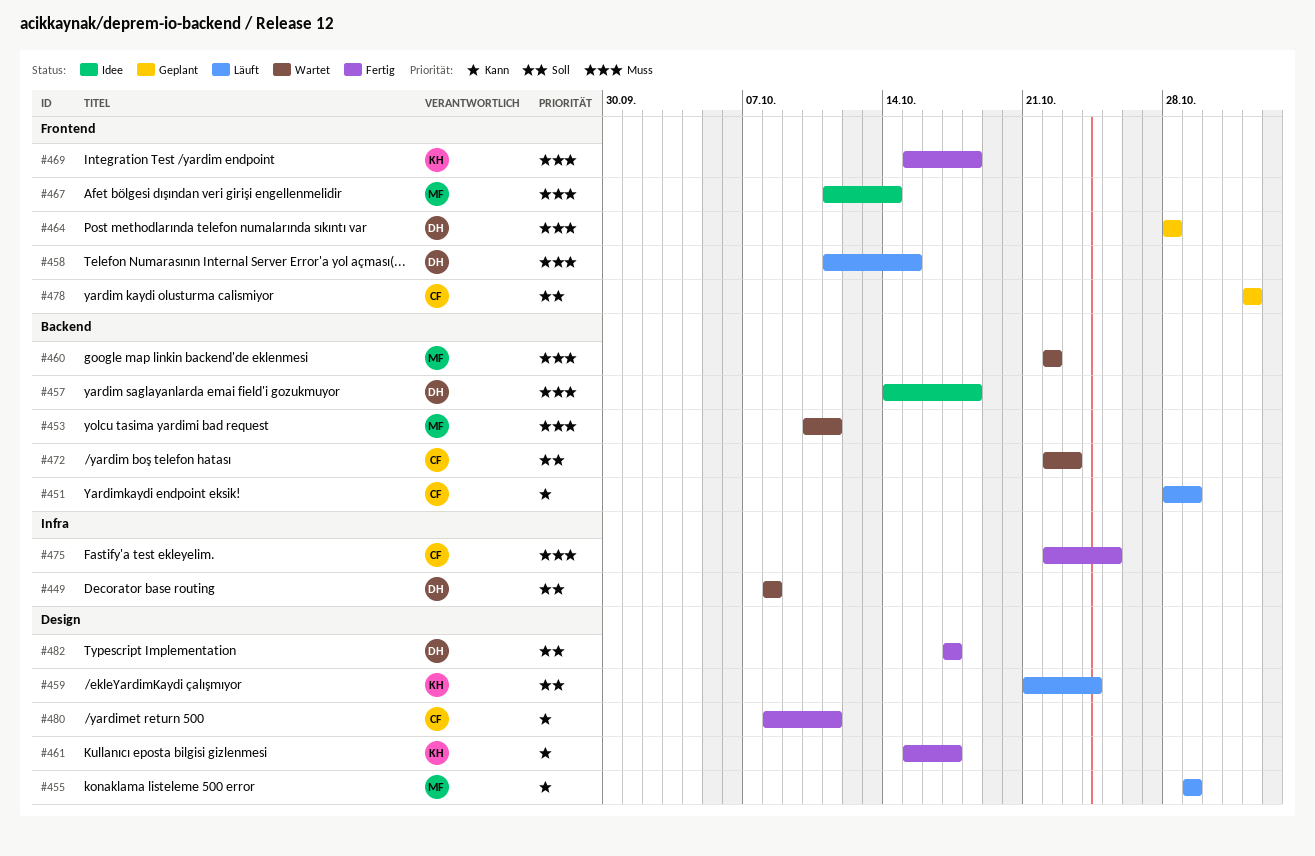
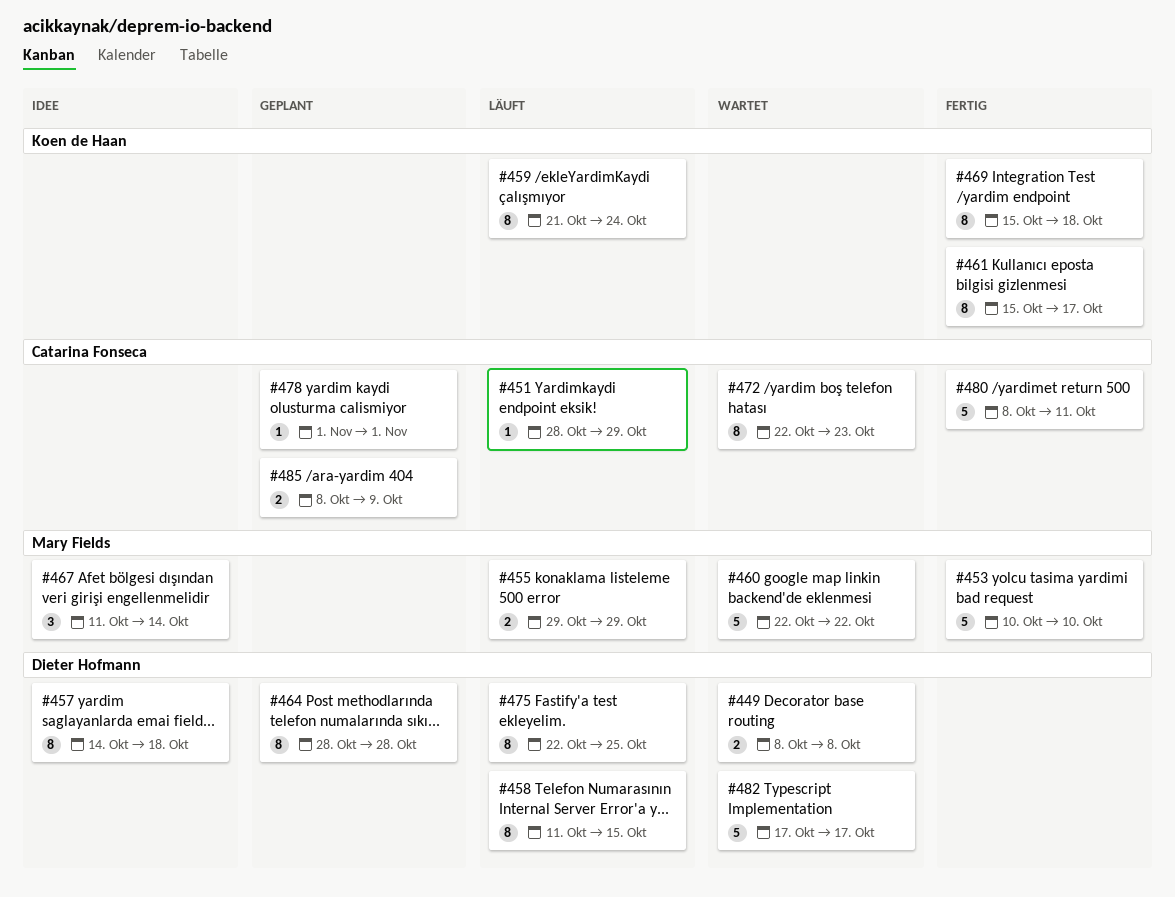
#453, status: Wartet -> Fertig
#453, due: Oct 11 -> Oct 10
#475, status: Fertig -> Läuft
#475, owner: Catarina Fonseca -> Dieter Hofmann
#482, status: Fertig -> Wartet
#485: none -> present

